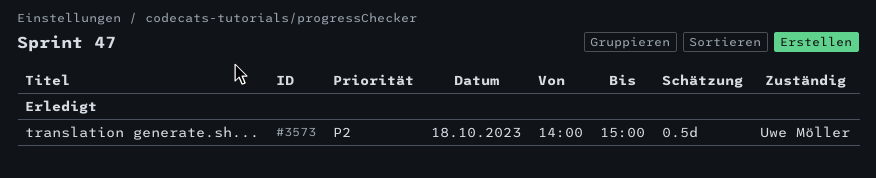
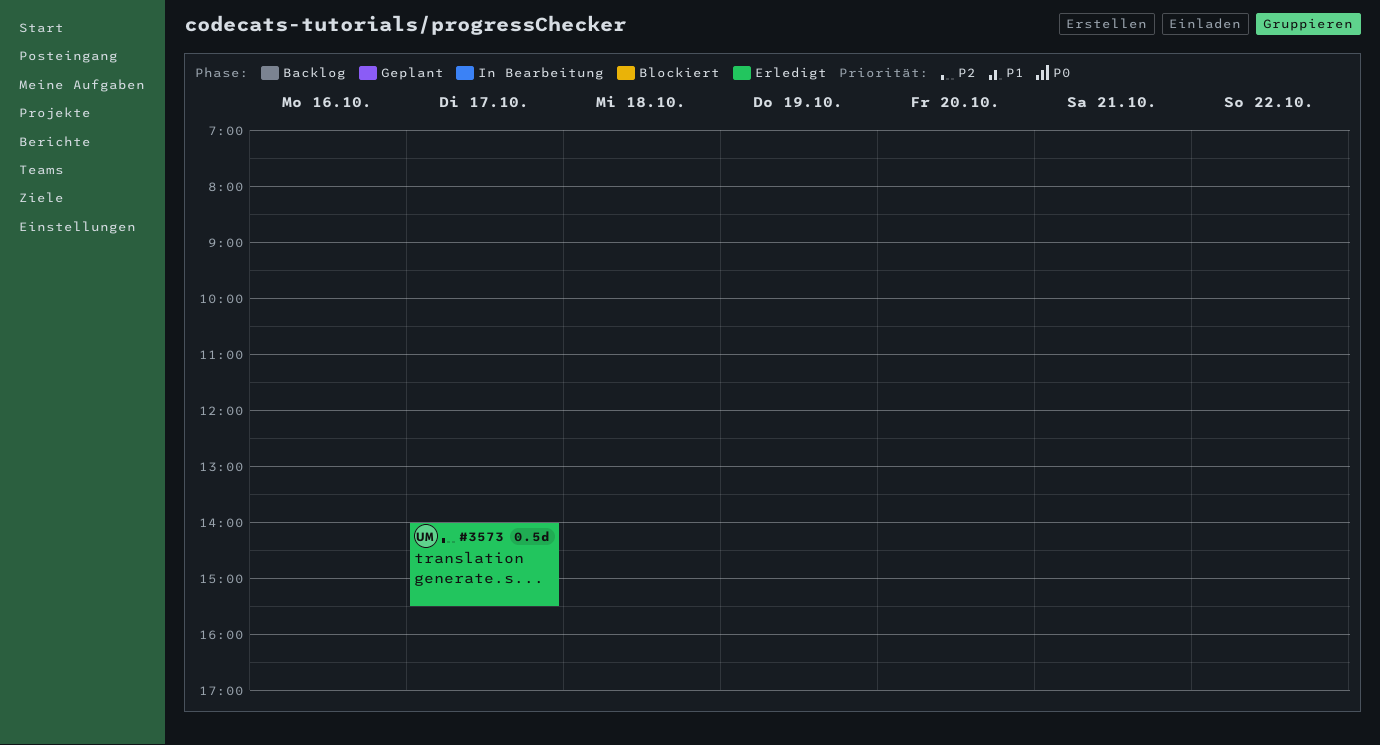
#3573, day: Oct 18 -> Oct 17
#3573, ends: 15:00 -> 15:30

